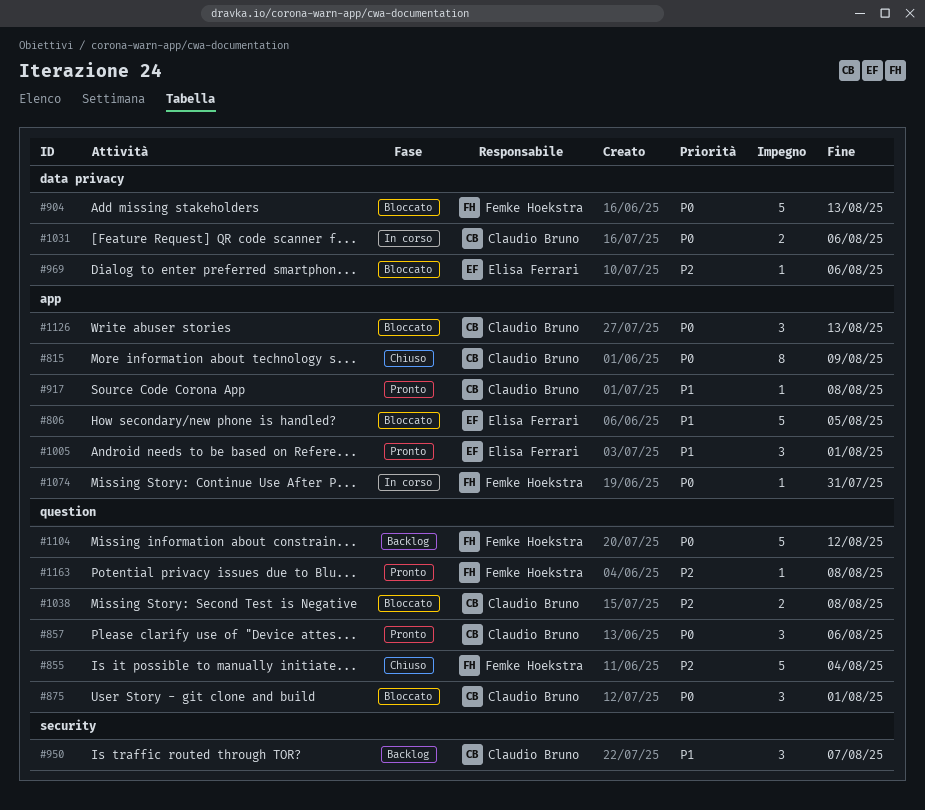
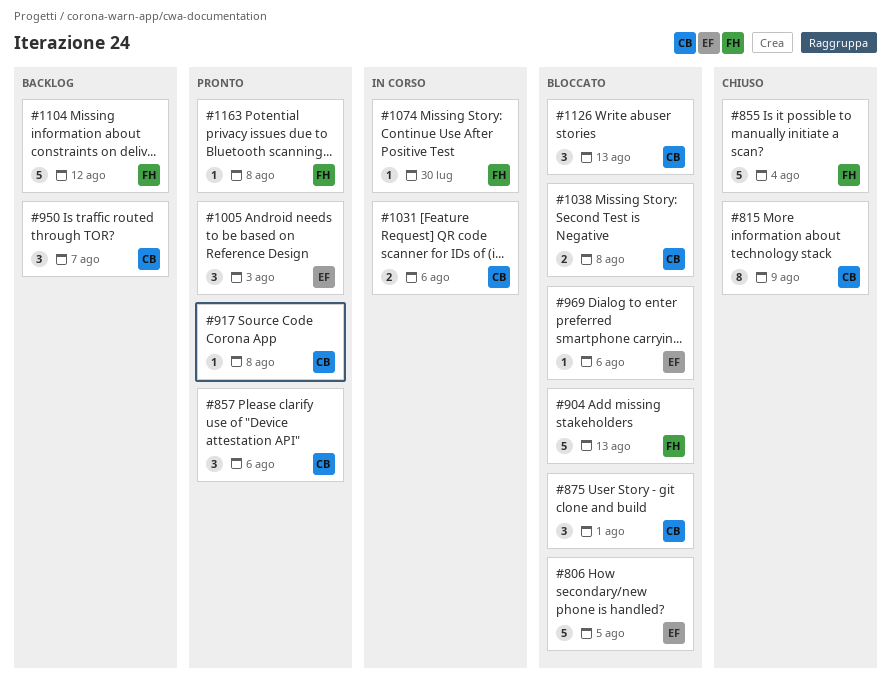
#1005, due: Aug 1 -> Aug 3
#1074, due: Jul 31 -> Jul 30

